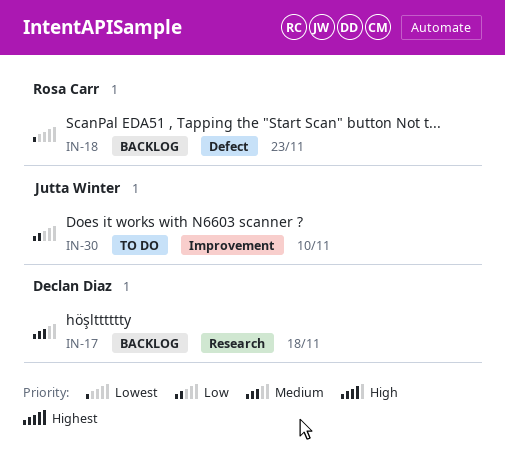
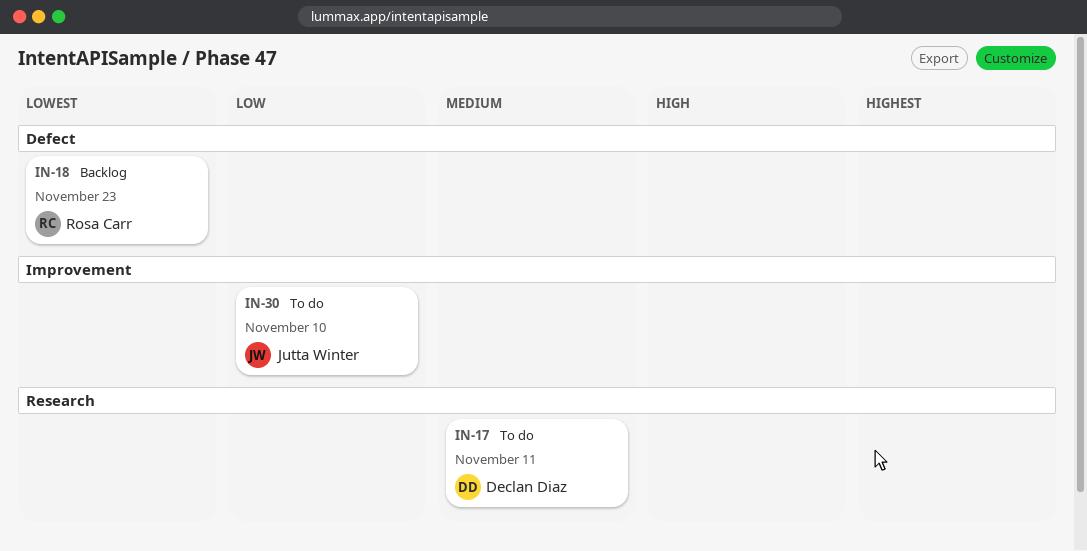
IN-17, status: Backlog -> To do
IN-17, due: Nov 18 -> Nov 11

